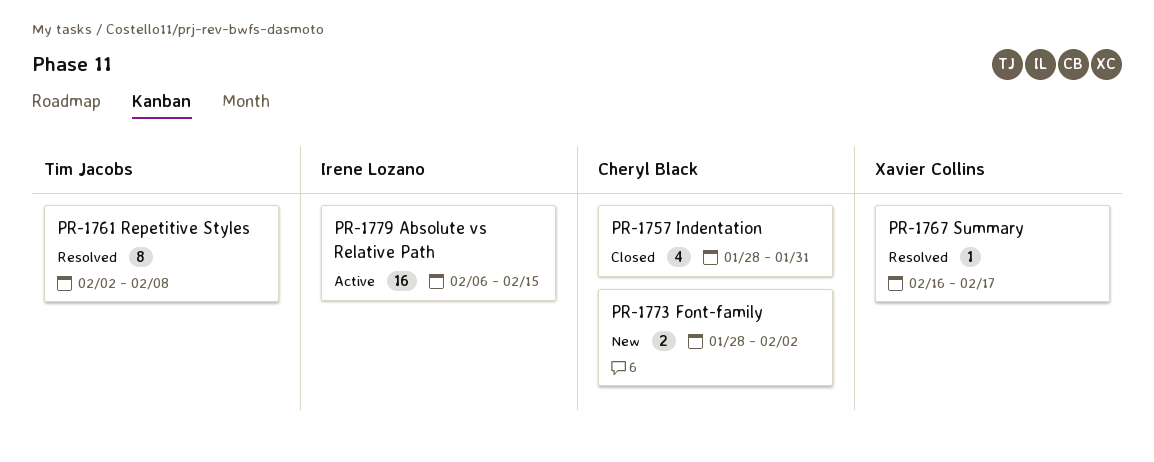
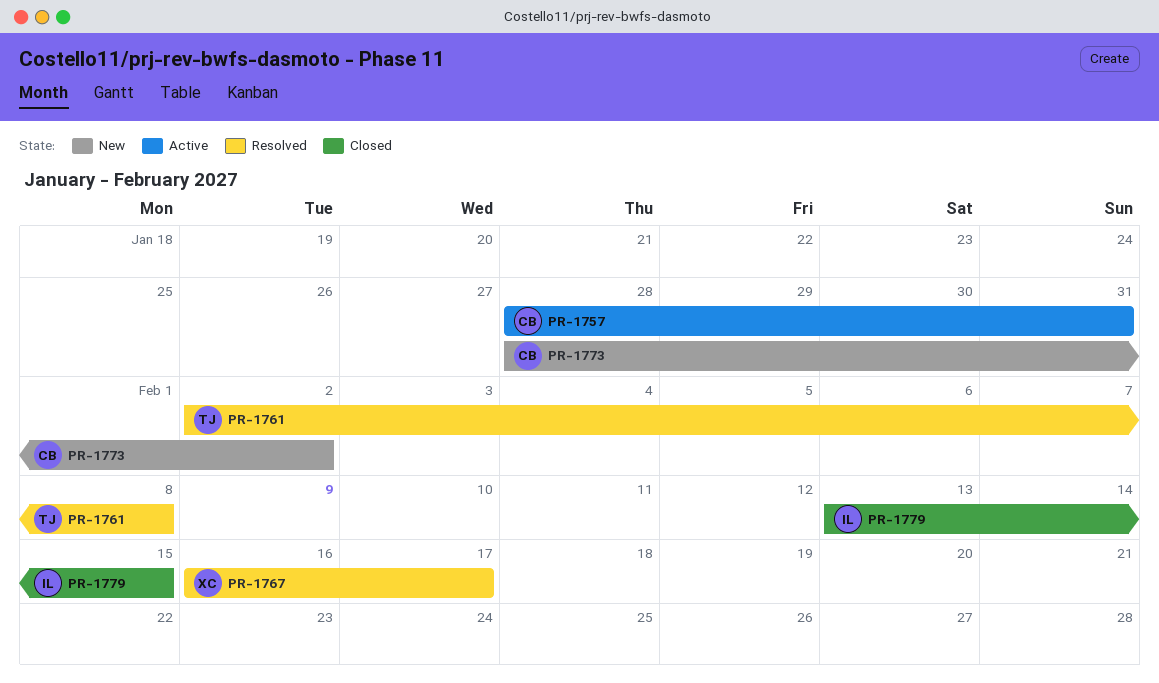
PR-1757, status: Closed -> Active
PR-1779, status: Active -> Closed
PR-1779, start: Feb 6 -> Feb 13

